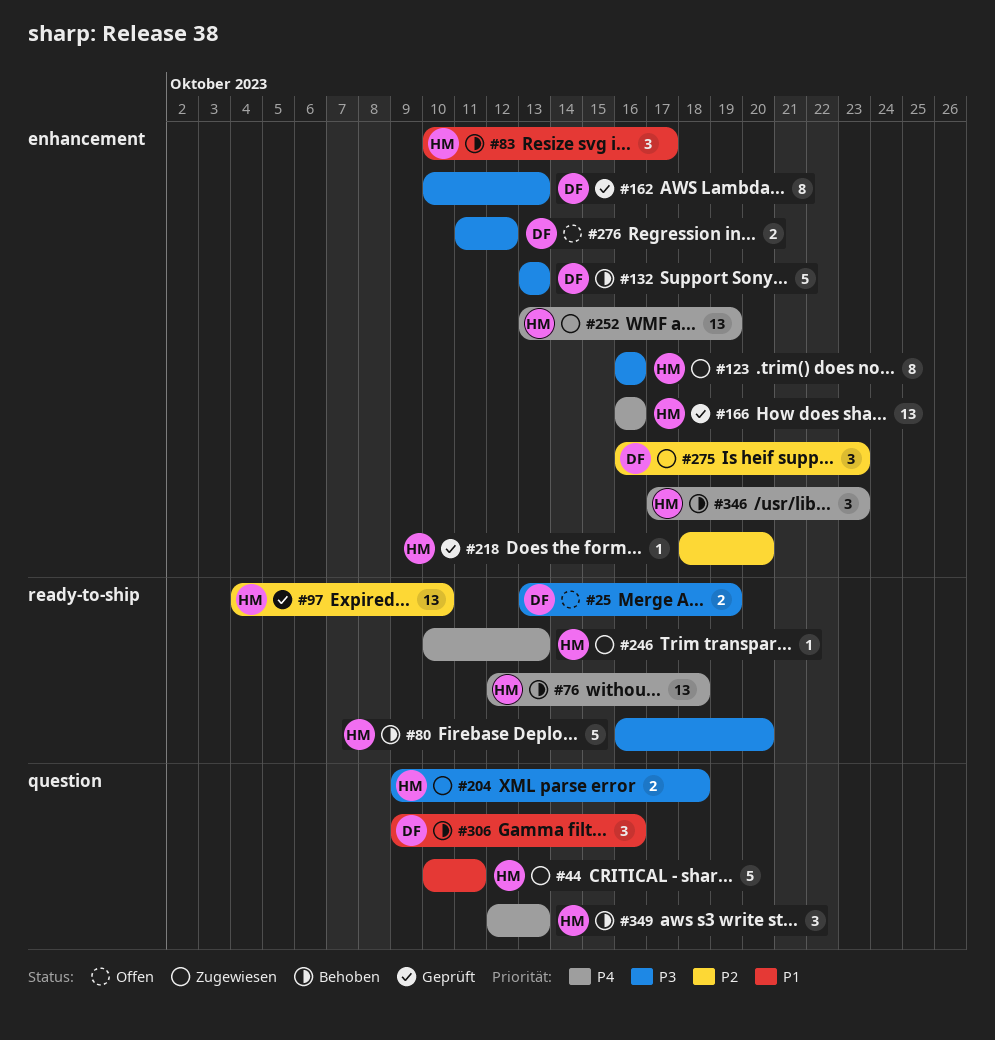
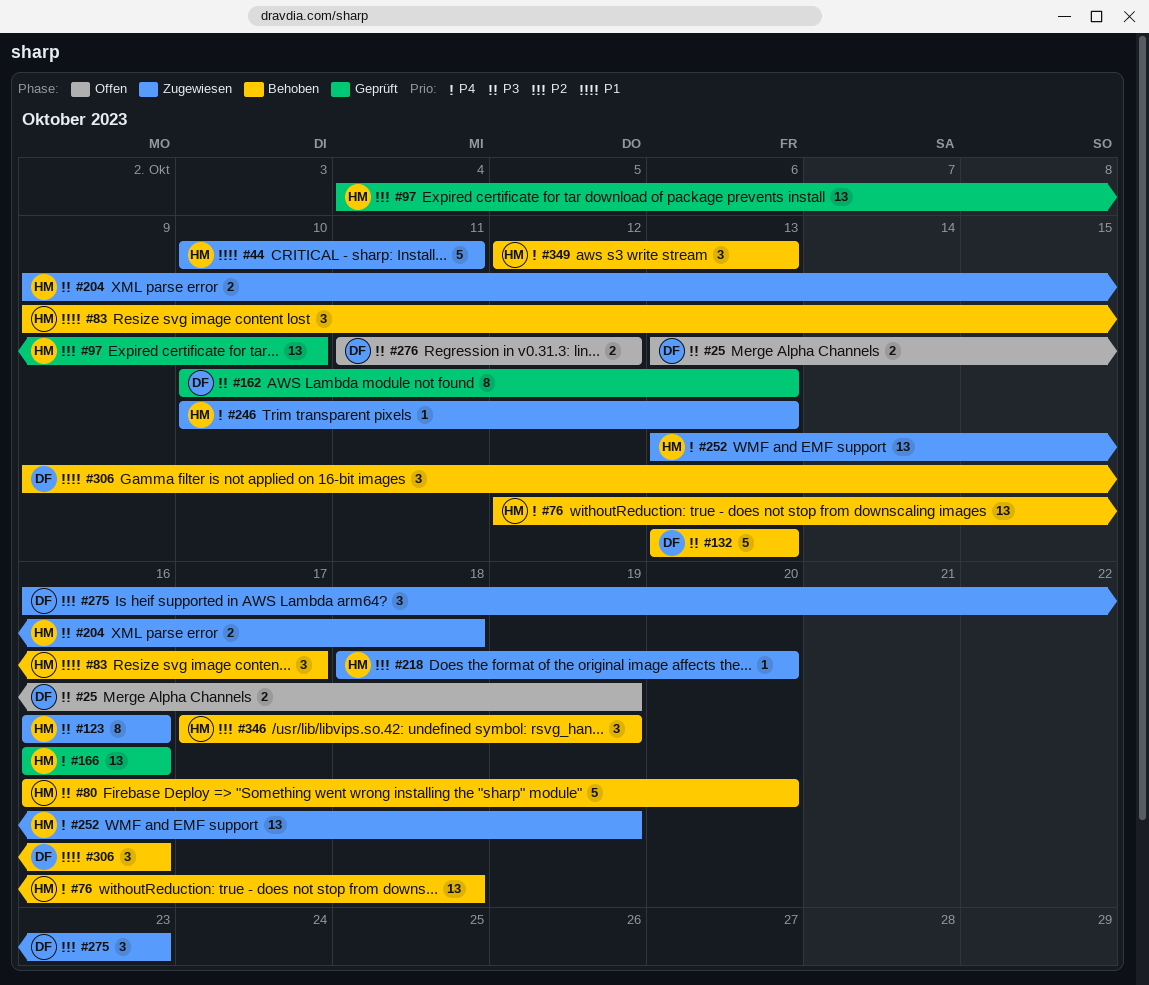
#83, start: Oct 10 -> Oct 9
#218, status: Geprüft -> Zugewiesen
#346, priority: P4 -> P2
#346, due: Oct 23 -> Oct 19

